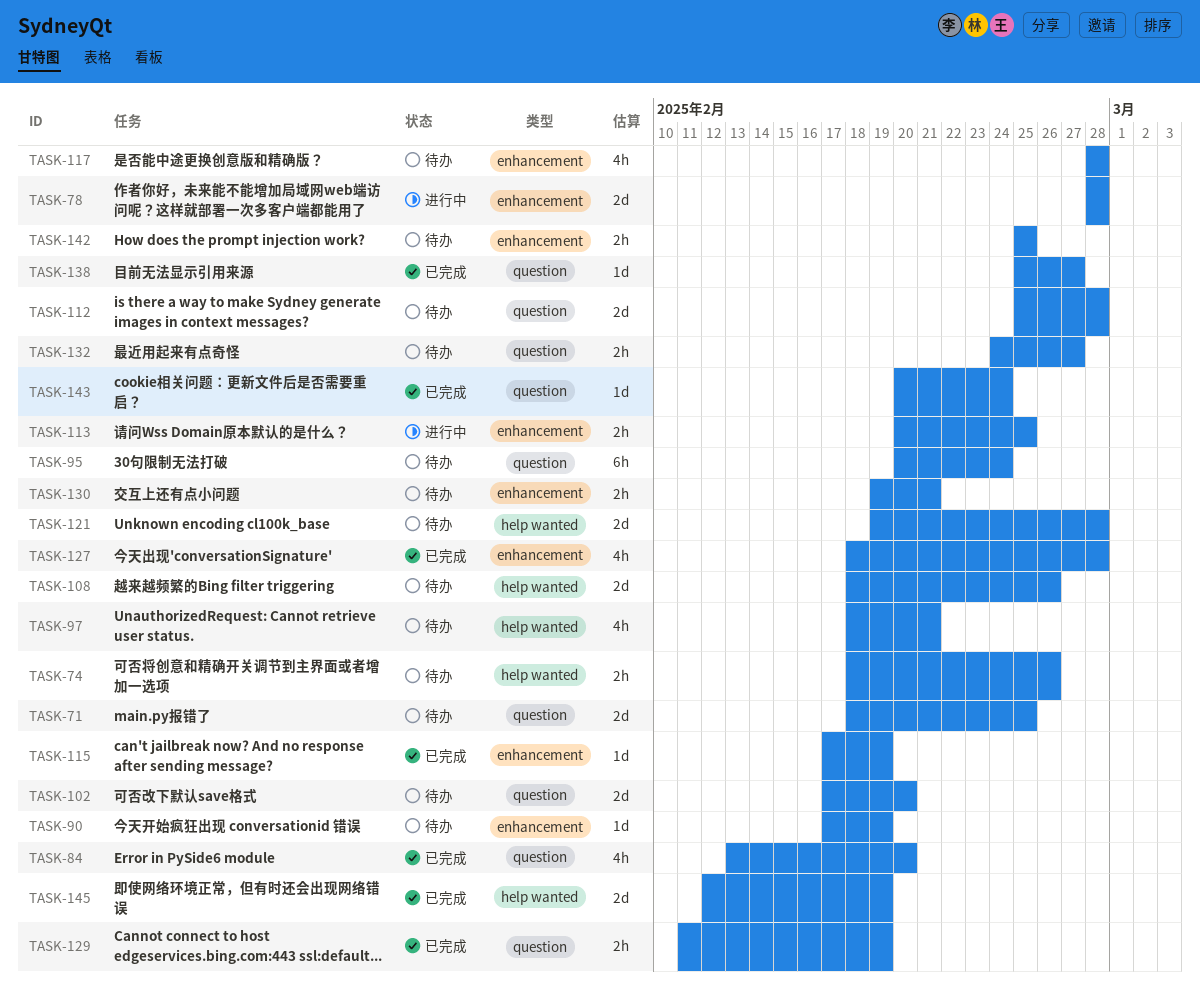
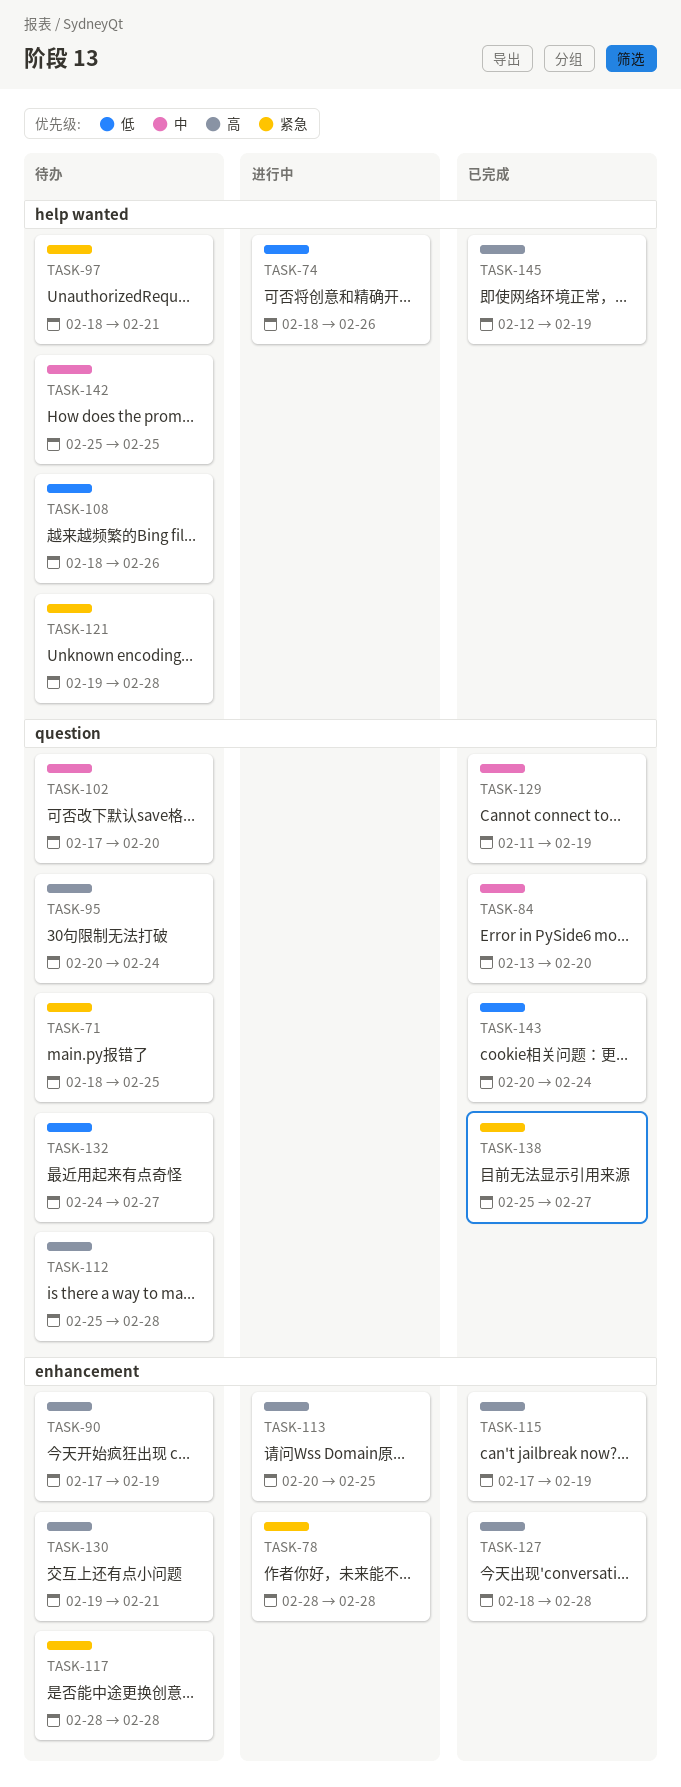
TASK-74, status: 待办 -> 进行中
TASK-142, label: enhancement -> help wanted

